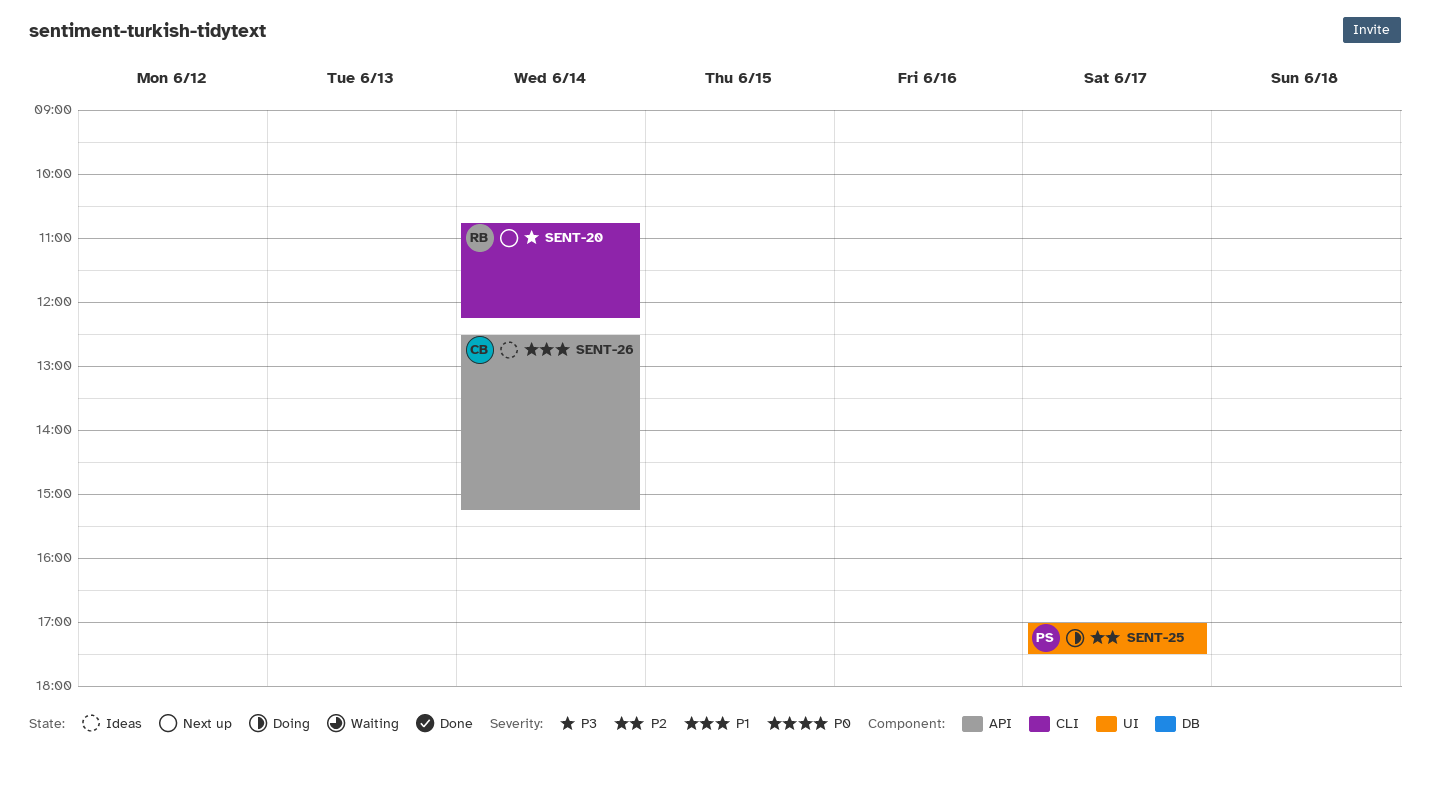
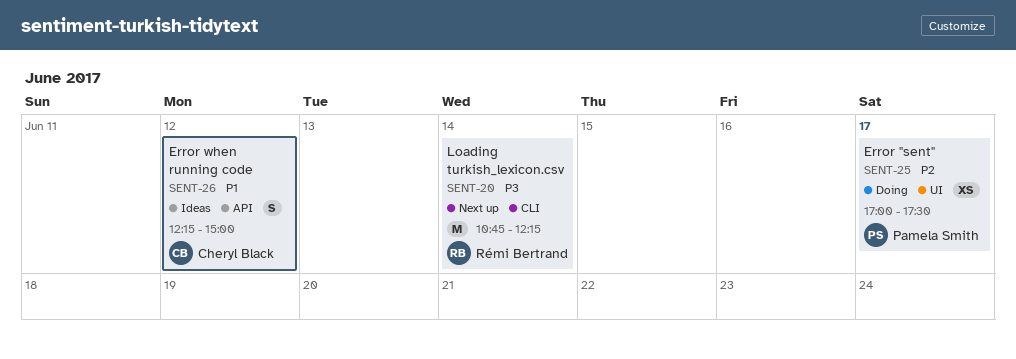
SENT-26, day: Jun 14 -> Jun 12
SENT-26, begins: 12:30 -> 12:15
SENT-26, ends: 15:15 -> 15:00

